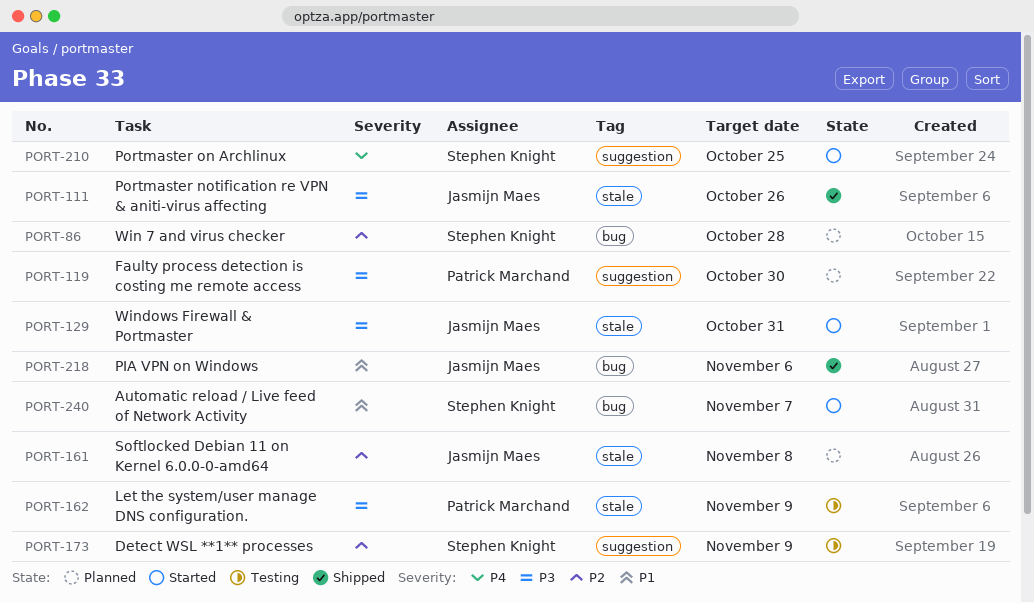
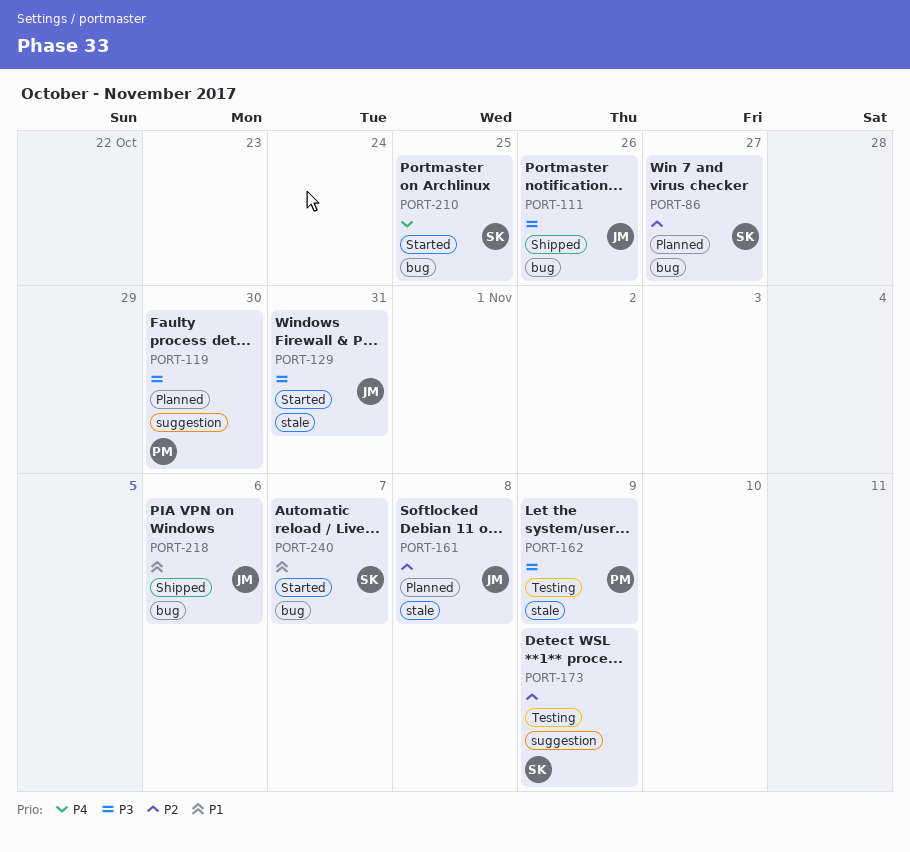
PORT-86, due: Oct 28 -> Oct 27
PORT-111, label: stale -> bug
PORT-210, label: suggestion -> bug

